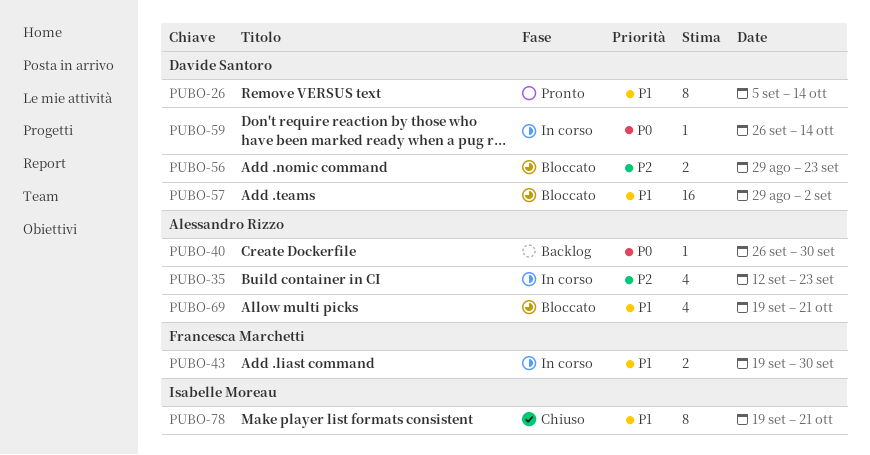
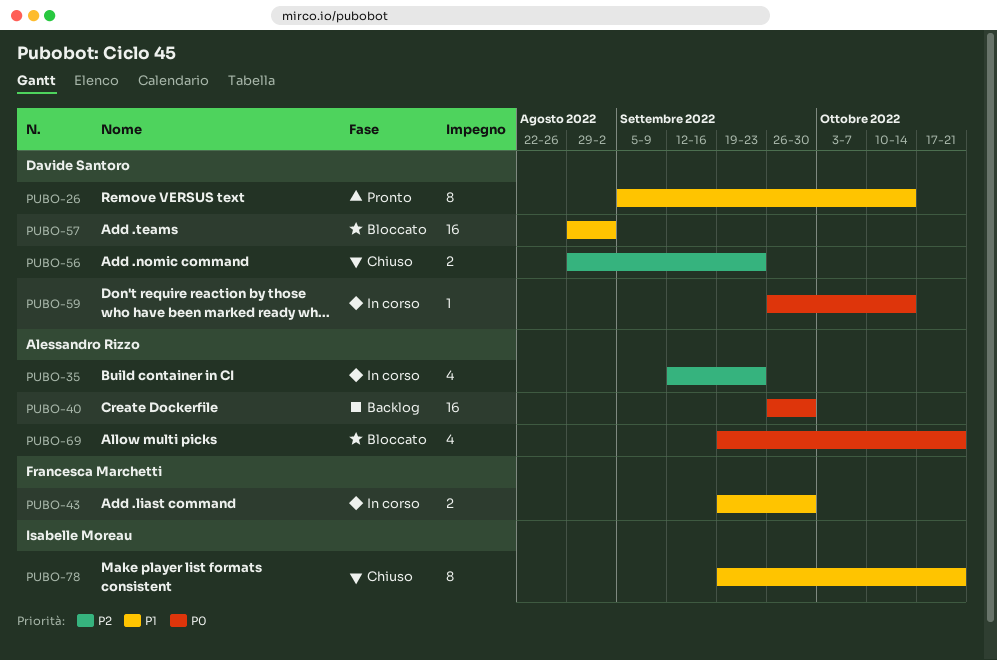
PUBO-40, estimate: 1 -> 16
PUBO-56, status: Bloccato -> Chiuso
PUBO-69, priority: P1 -> P0

